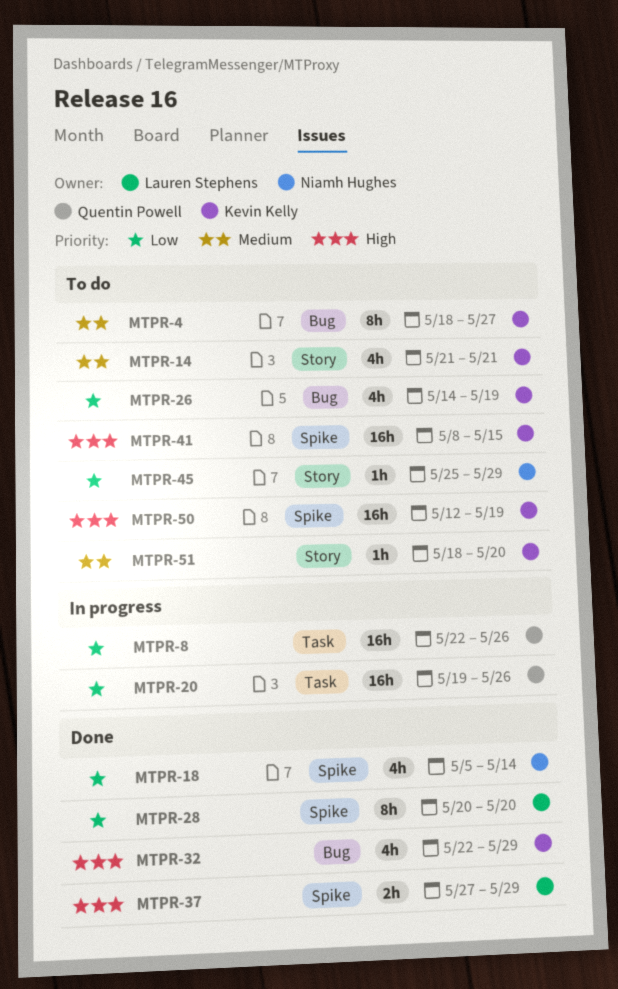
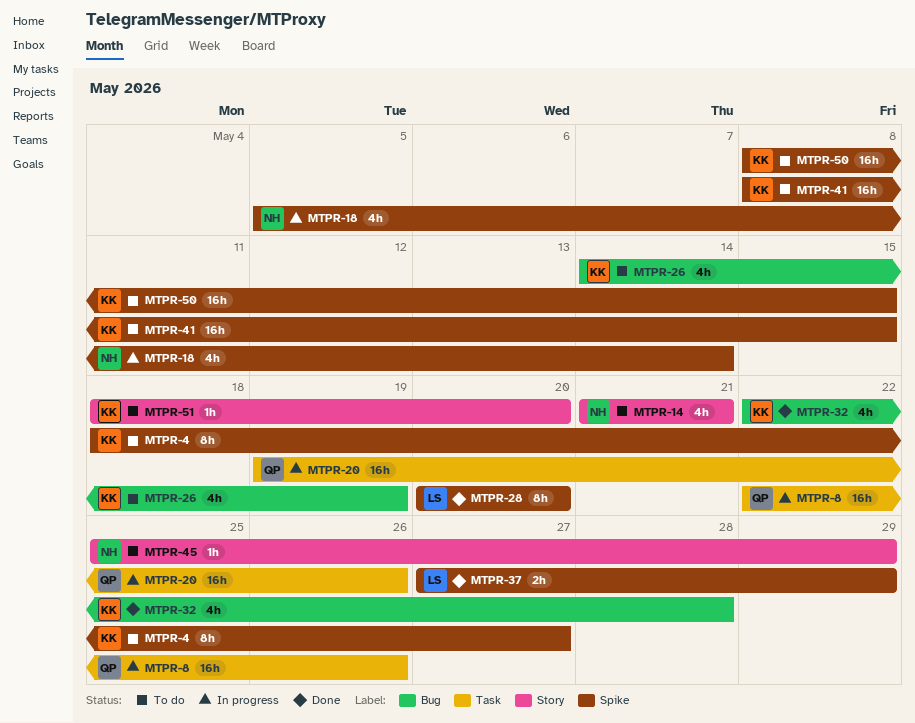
MTPR-4, label: Bug -> Spike
MTPR-14, owner: Kevin Kelly -> Niamh Hughes
MTPR-18, status: Done -> In progress
MTPR-32, due: May 29 -> May 28
MTPR-50, start: May 12 -> May 8
MTPR-50, due: May 19 -> May 15

